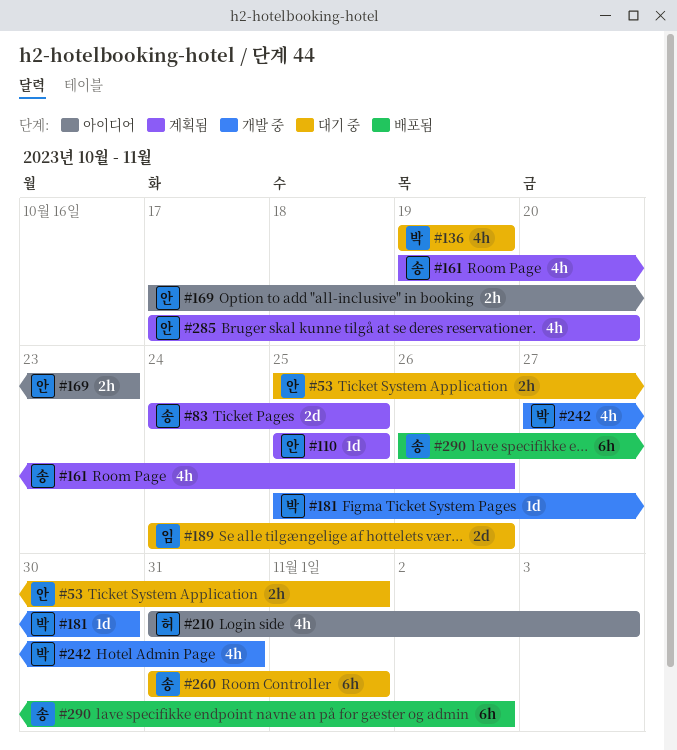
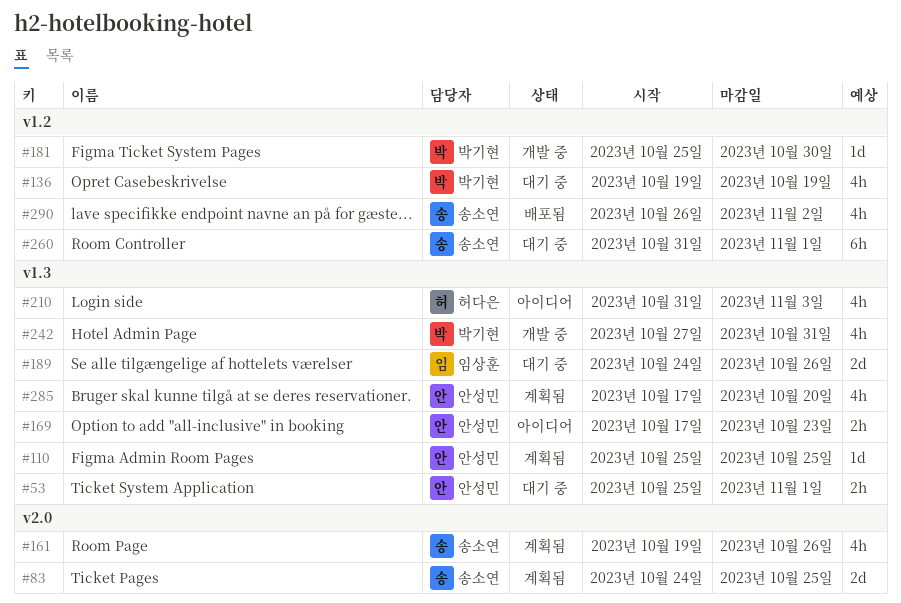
#290, estimate: 6h -> 4h

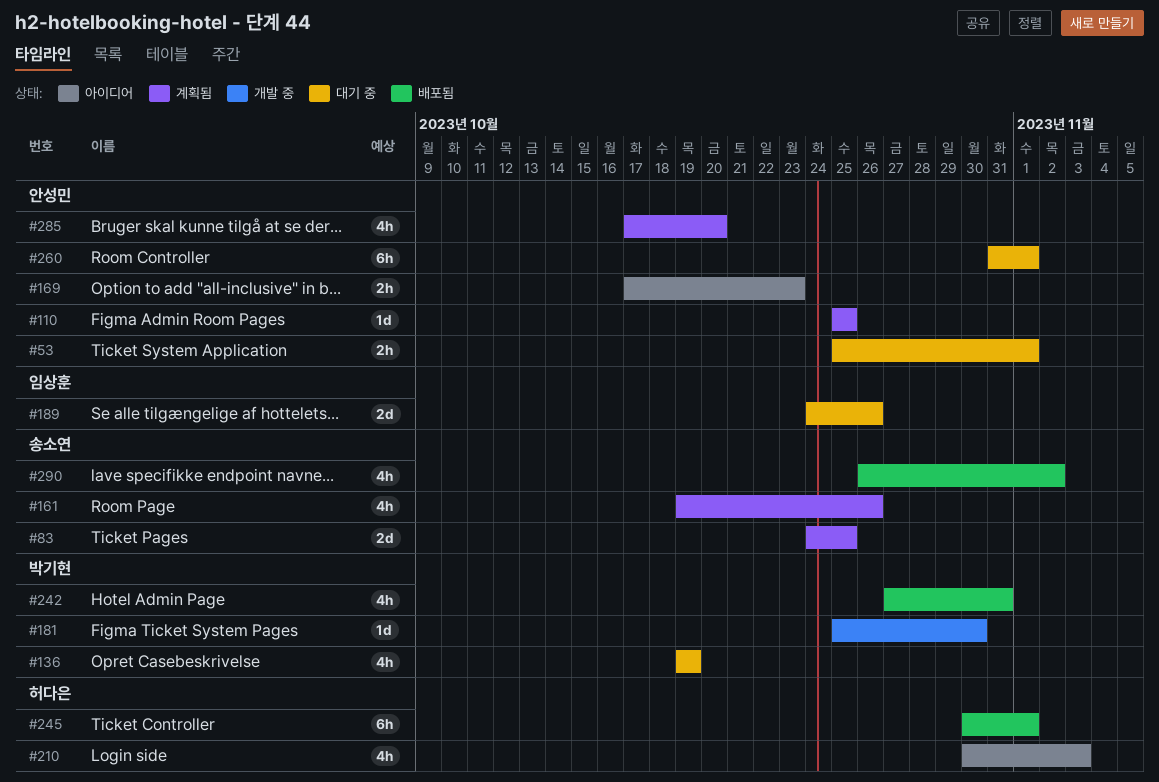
#210, start: Oct 31 -> Oct 30
#242, status: 개발 중 -> 배포됨
#245: none -> present
#260, owner: 송소연 -> 안성민

